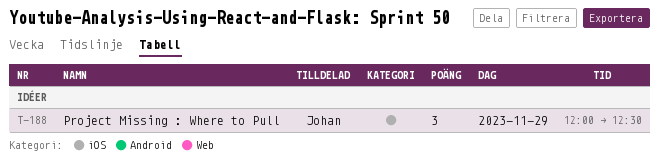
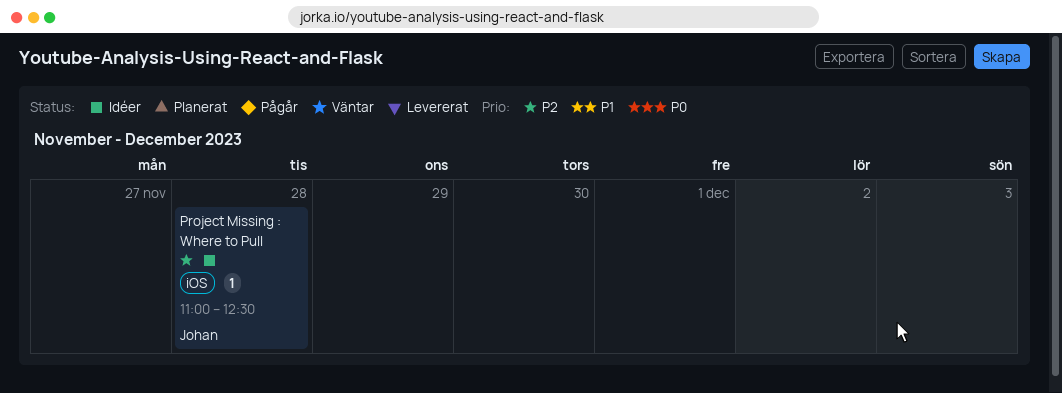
Project Missing : Where to Pull, estimate: 3 -> 1
Project Missing : Where to Pull, day: Nov 29 -> Nov 28
Project Missing : Where to Pull, begins: 12:00 -> 11:00

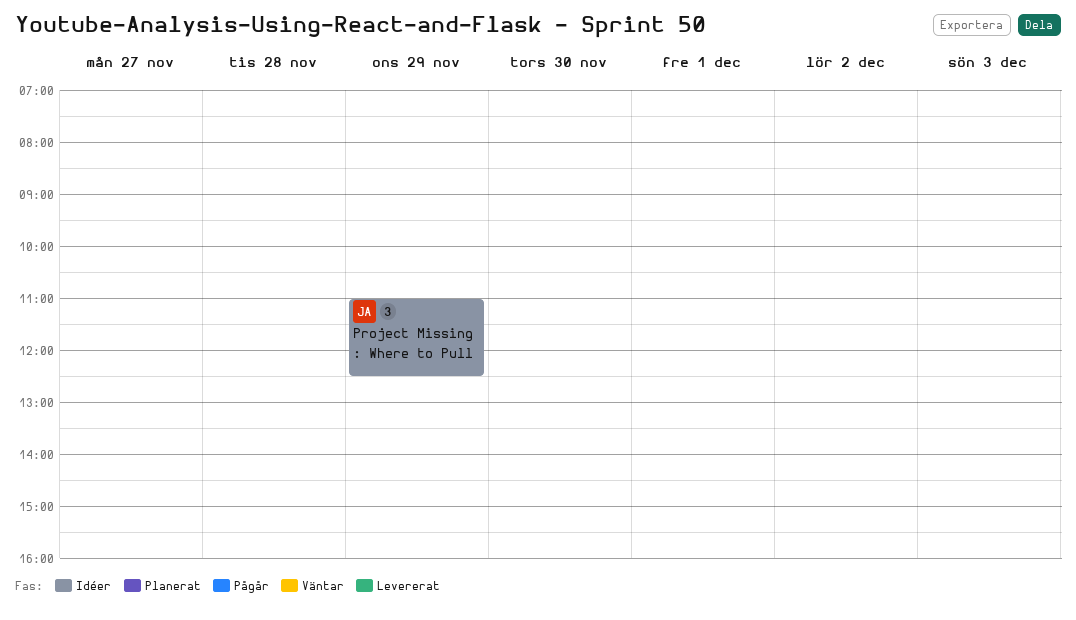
Project Missing : Where to Pull, estimate: 1 -> 3
Project Missing : Where to Pull, day: Nov 28 -> Nov 29

